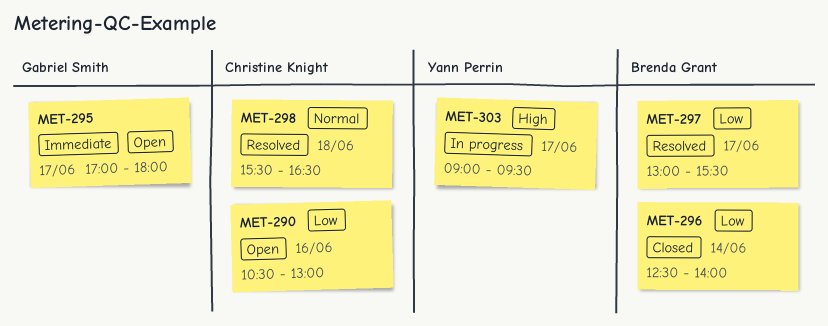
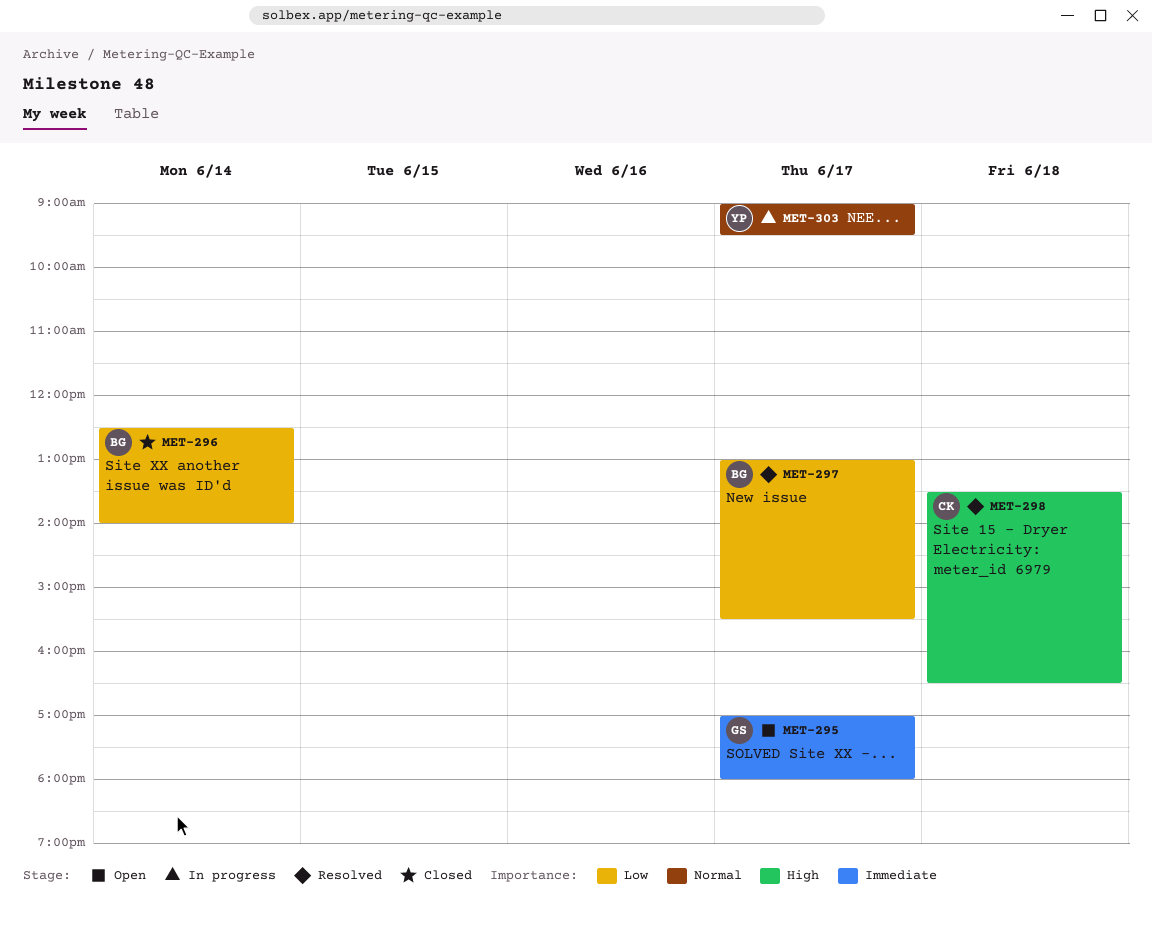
MET-290: present -> none
MET-298, priority: Normal -> High
MET-298, begins: 15:30 -> 13:30
MET-303, priority: High -> Normal

